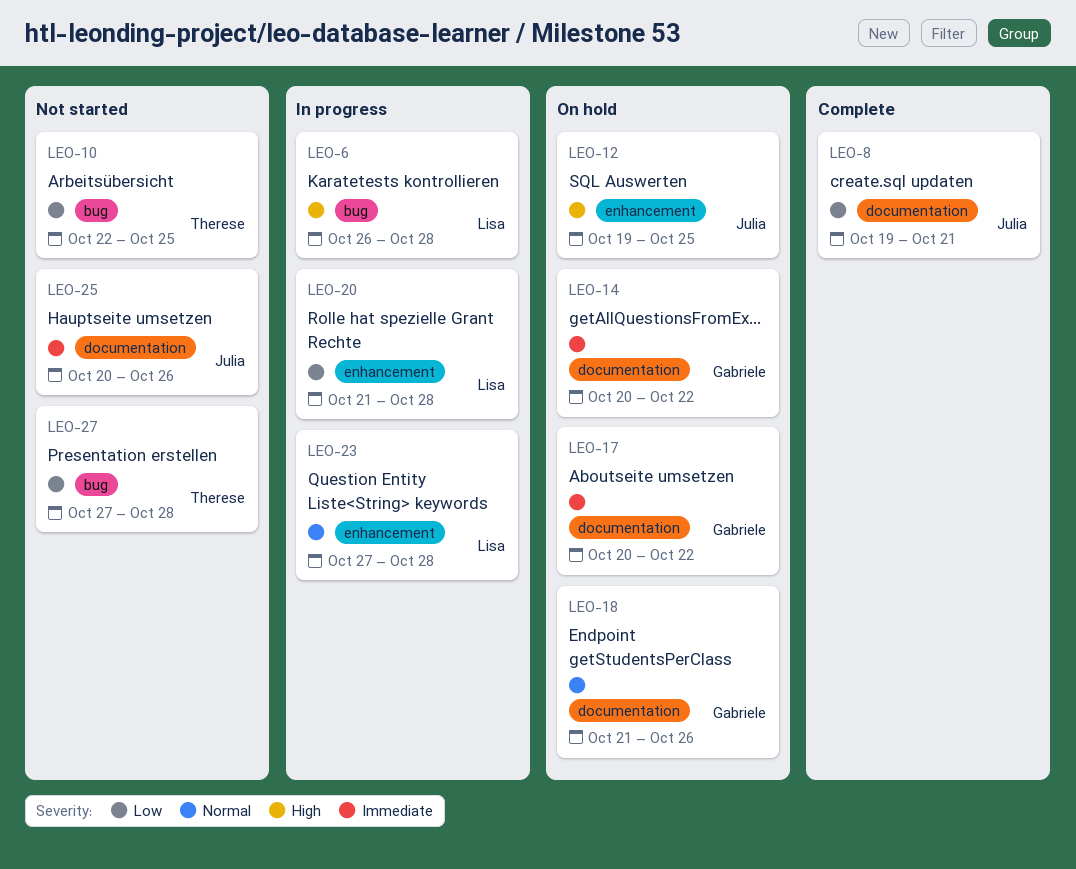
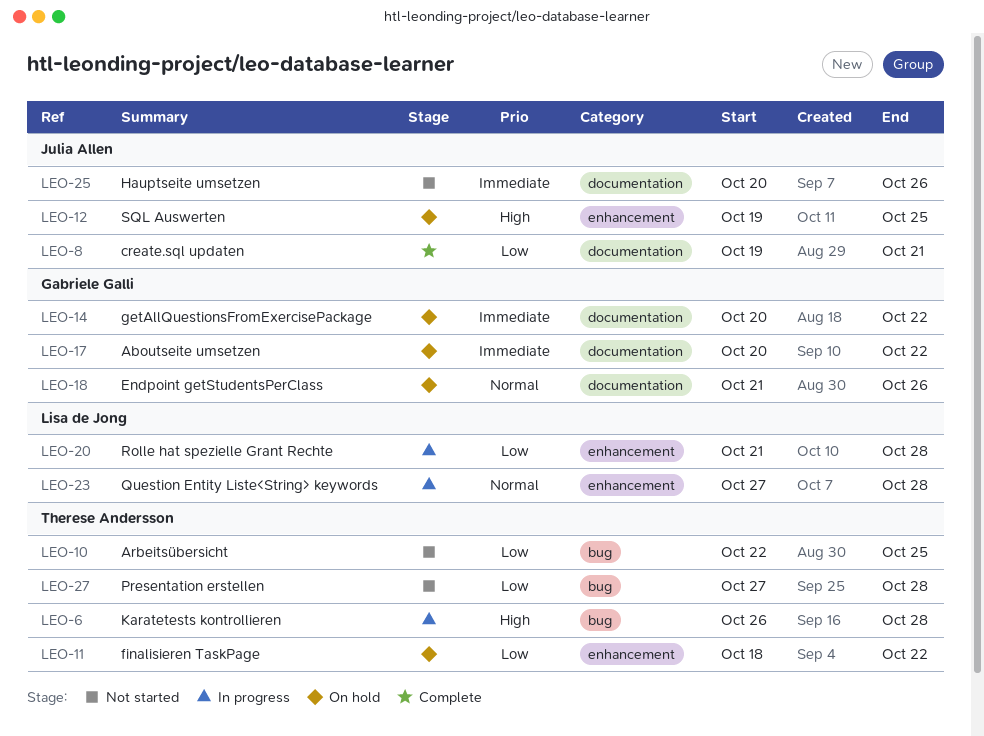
LEO-6, owner: Lisa de Jong -> Therese Andersson
LEO-11: none -> present

